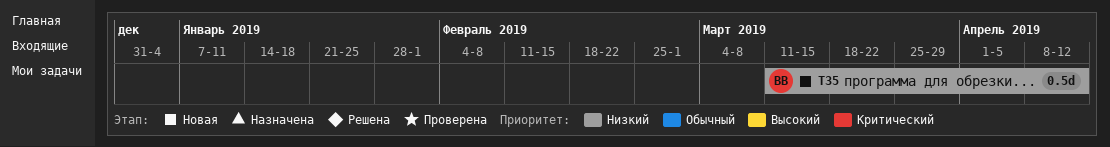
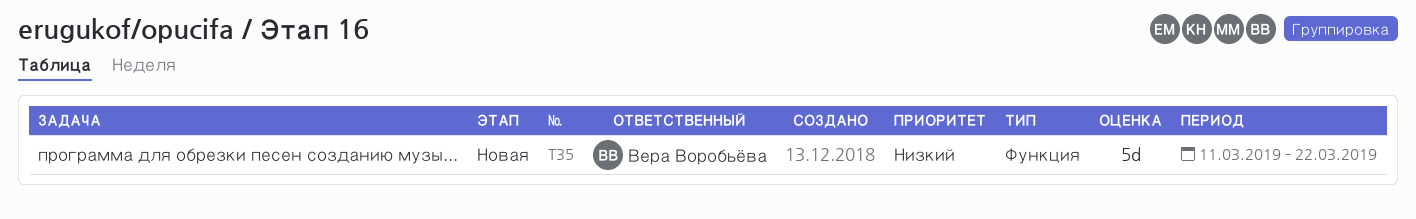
T35, estimate: 0.5d -> 5d
T35, due: Apr 12 -> Mar 22

